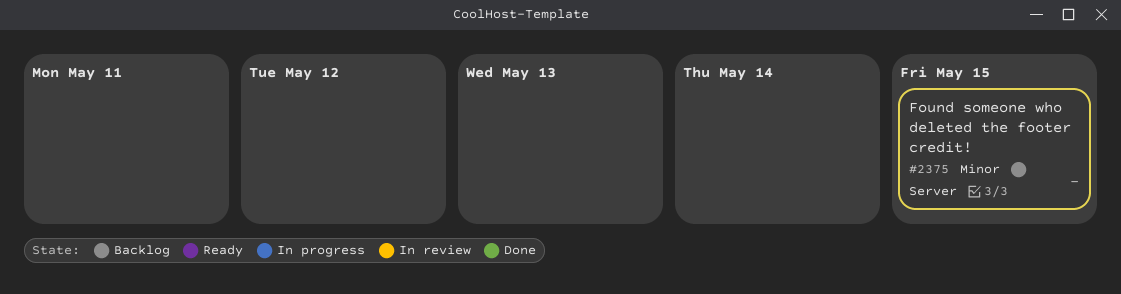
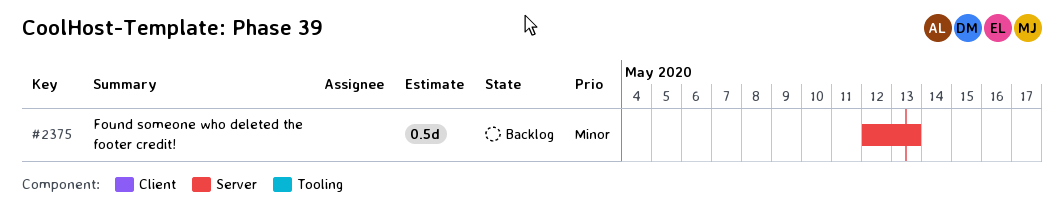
#2375, due: May 15 -> May 13

